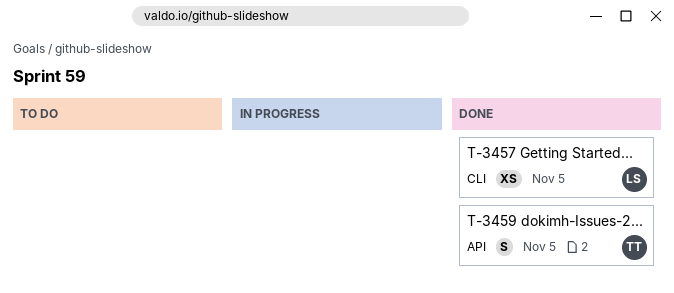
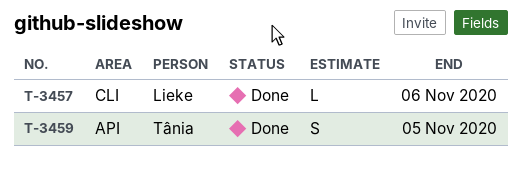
T-3457, estimate: XS -> L
T-3457, due: Nov 5 -> Nov 6

